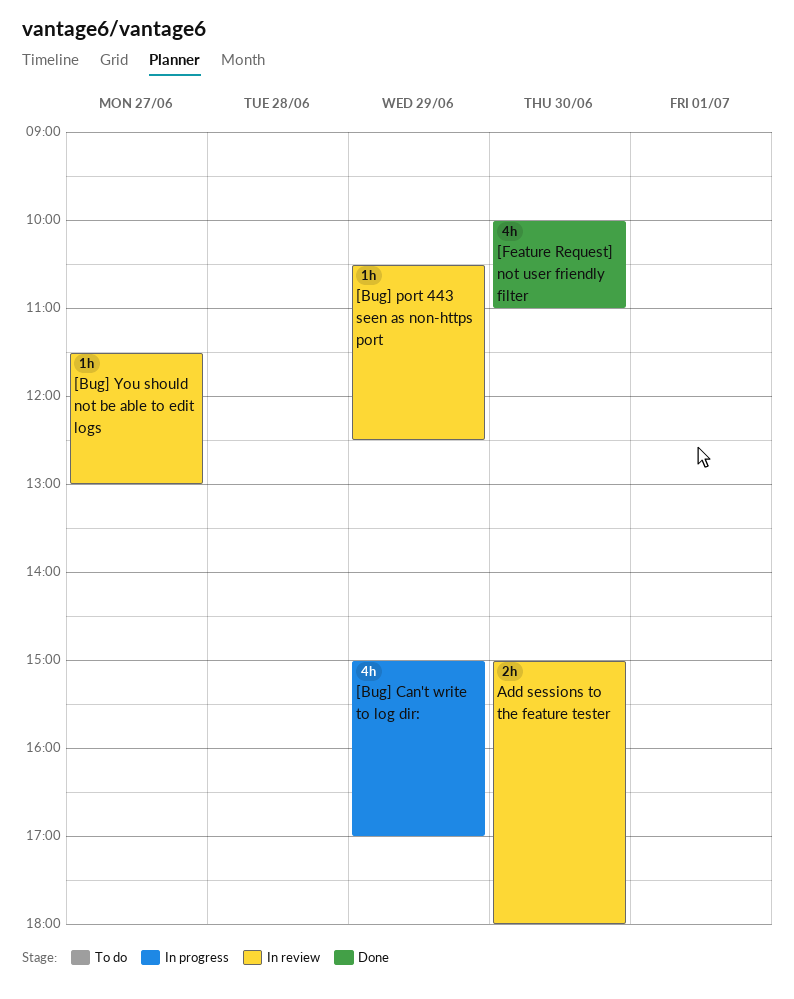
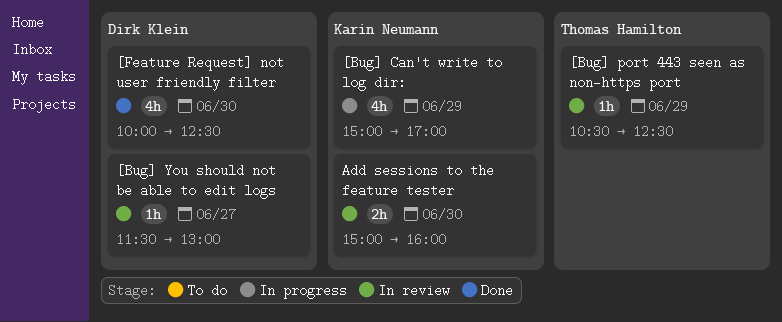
[Feature Request] not user friendly filter, ends: 11:00 -> 12:30
Add sessions to the feature tester, ends: 18:00 -> 16:00

